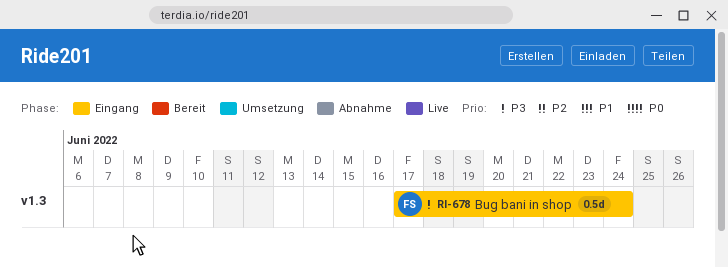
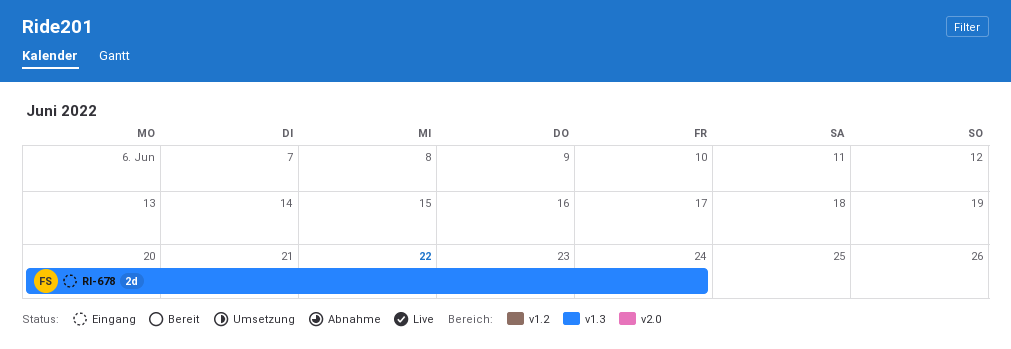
RI-678, estimate: 0.5d -> 2d
RI-678, start: Jun 17 -> Jun 20

